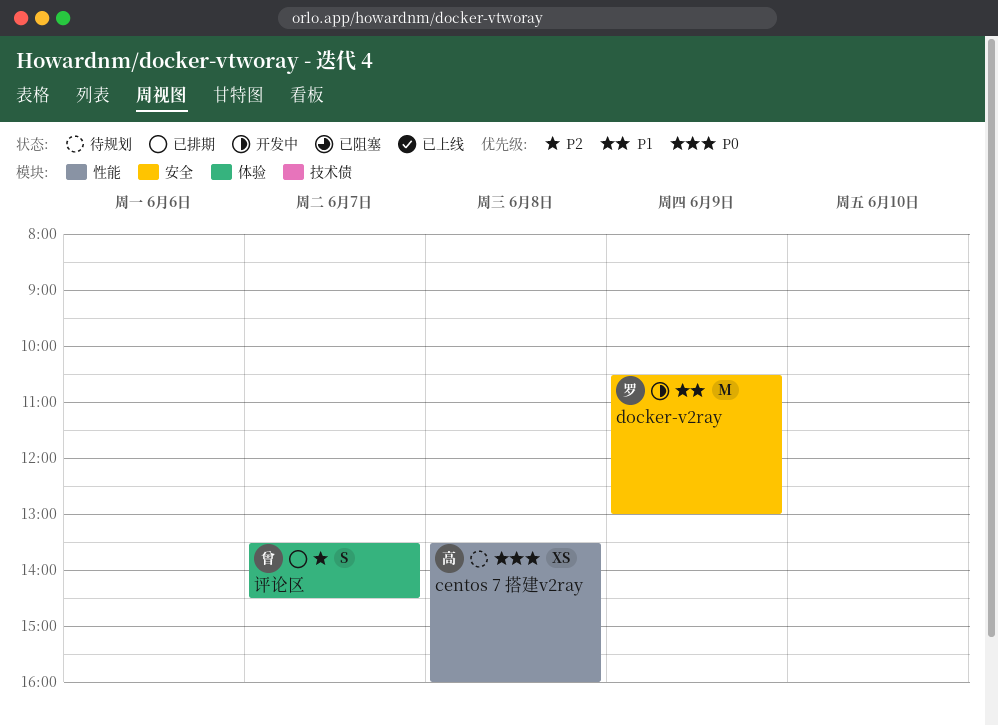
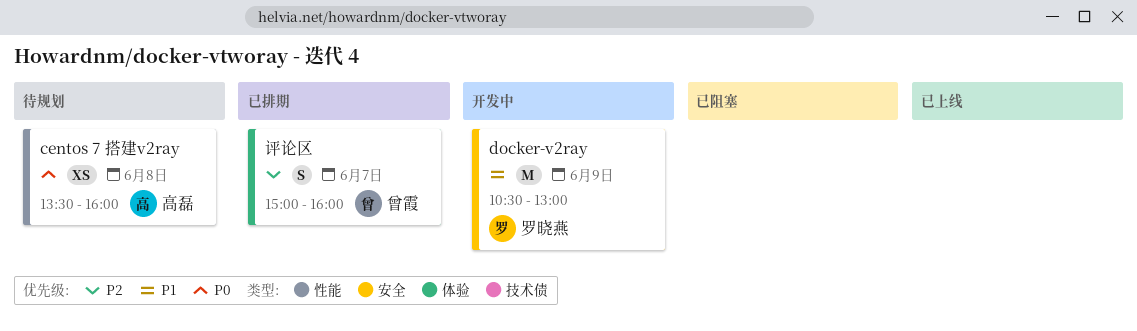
评论区, begins: 13:30 -> 15:00
评论区, ends: 14:30 -> 16:00

